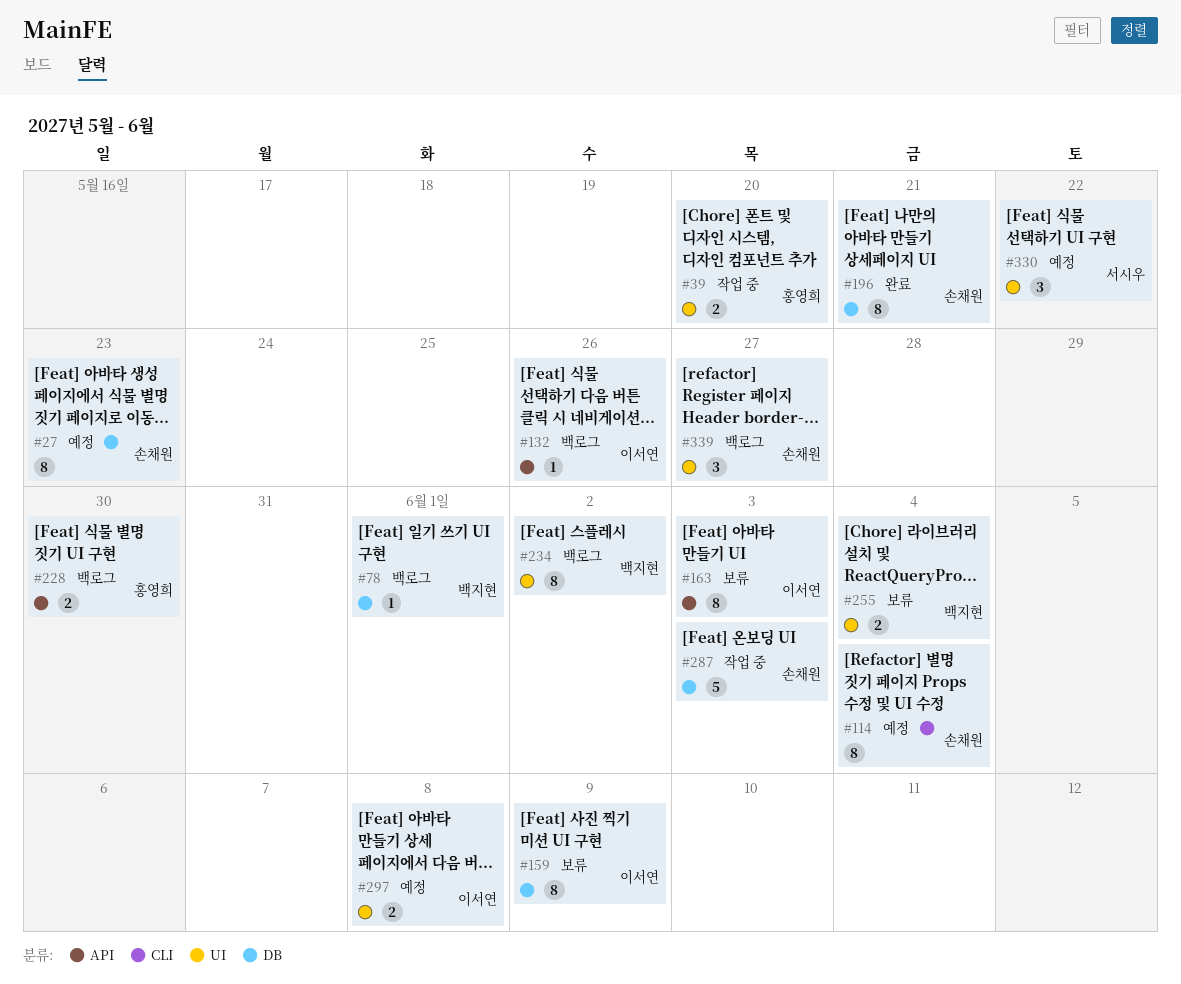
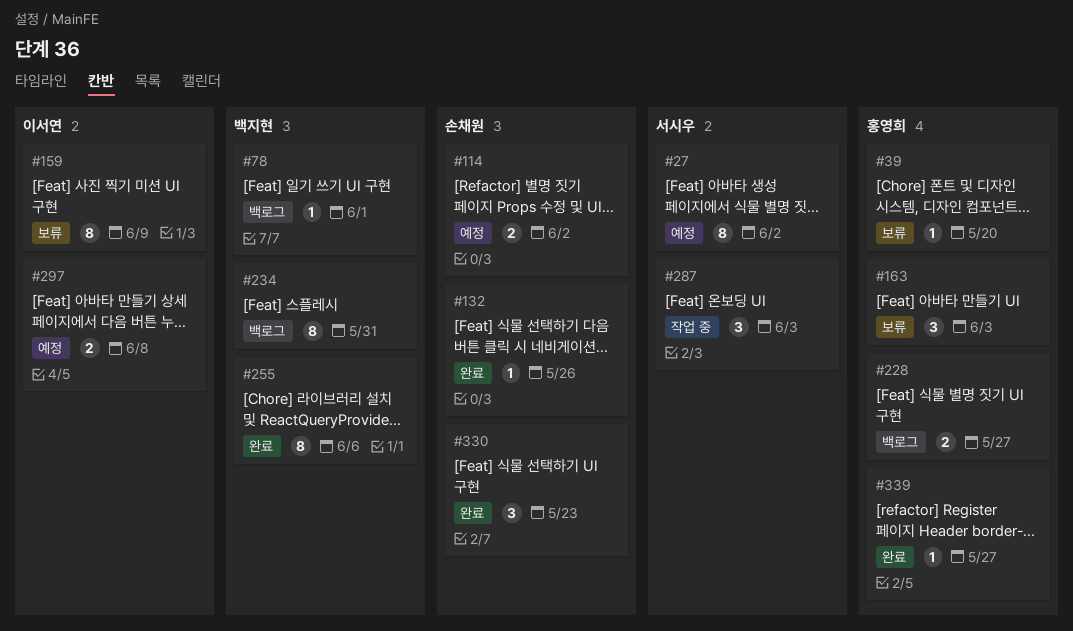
#27, owner: 손채원 -> 서시우
#27, due: May 23 -> Jun 2
#39, status: 작업 중 -> 보류
#39, estimate: 2 -> 1
#114, estimate: 8 -> 2
#114, due: Jun 4 -> Jun 2
#132, status: 백로그 -> 완료
#132, owner: 이서연 -> 손채원
#163, owner: 이서연 -> 홍영희
#163, estimate: 8 -> 3
#196: present -> none
#228, due: May 30 -> May 27
#234, due: Jun 2 -> May 31
#255, status: 보류 -> 완료
#255, estimate: 2 -> 8
#255, due: Jun 4 -> Jun 6
#287, owner: 손채원 -> 서시우
#287, estimate: 5 -> 3
#330, status: 예정 -> 완료
#330, owner: 서시우 -> 손채원
#330, due: May 22 -> May 23
#339, status: 백로그 -> 완료
#339, owner: 손채원 -> 홍영희
#339, estimate: 3 -> 1

